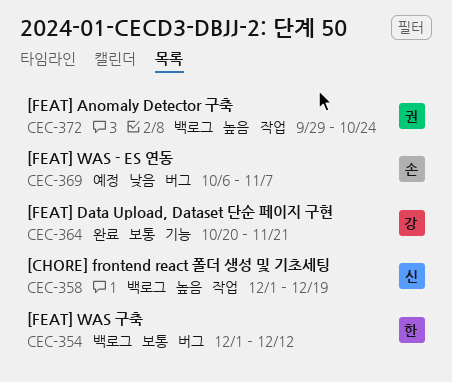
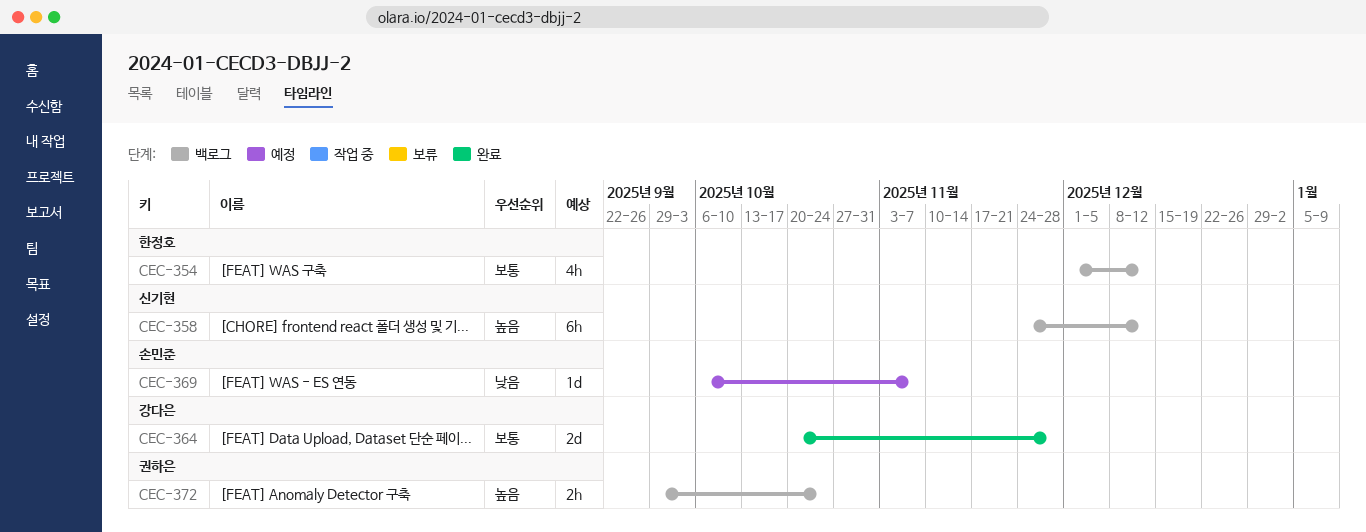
CEC-358, start: Dec 1 -> Nov 24
CEC-358, due: Dec 19 -> Dec 12
CEC-364, due: Nov 21 -> Nov 28

